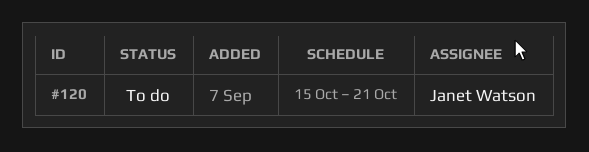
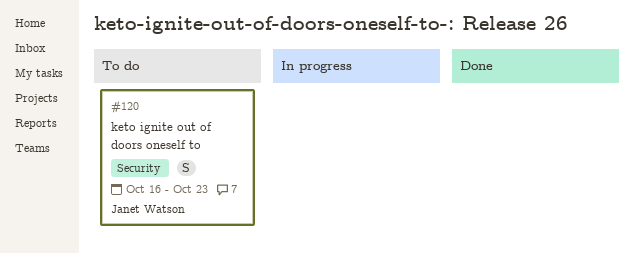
#120, start: Oct 15 -> Oct 16
#120, due: Oct 21 -> Oct 23

